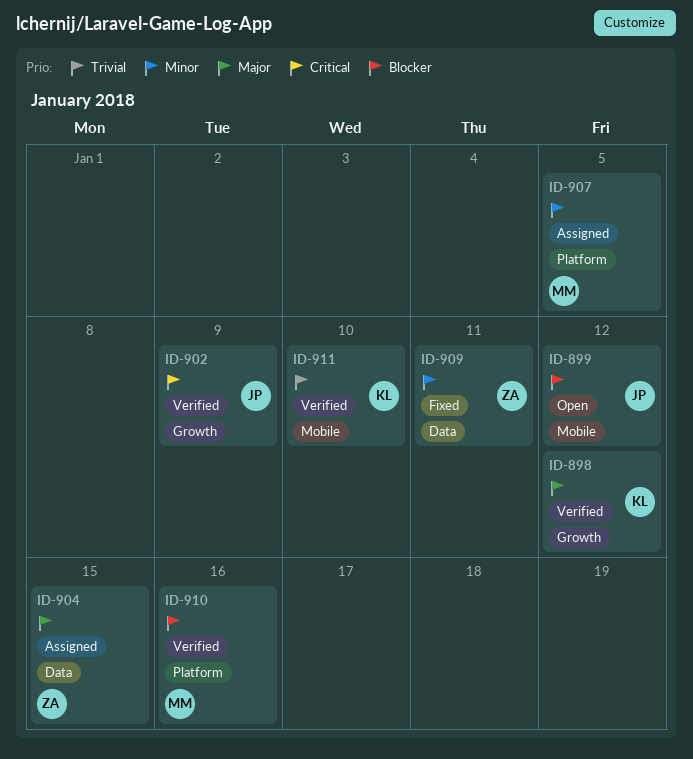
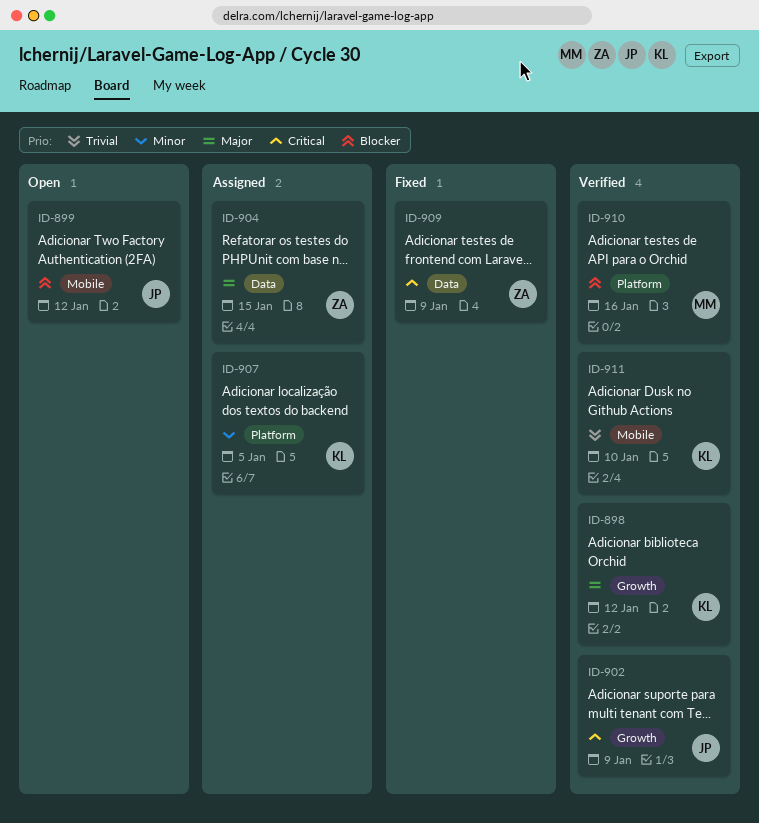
ID-907, owner: MM -> KL
ID-909, priority: Minor -> Critical
ID-909, due: Jan 11 -> Jan 9

